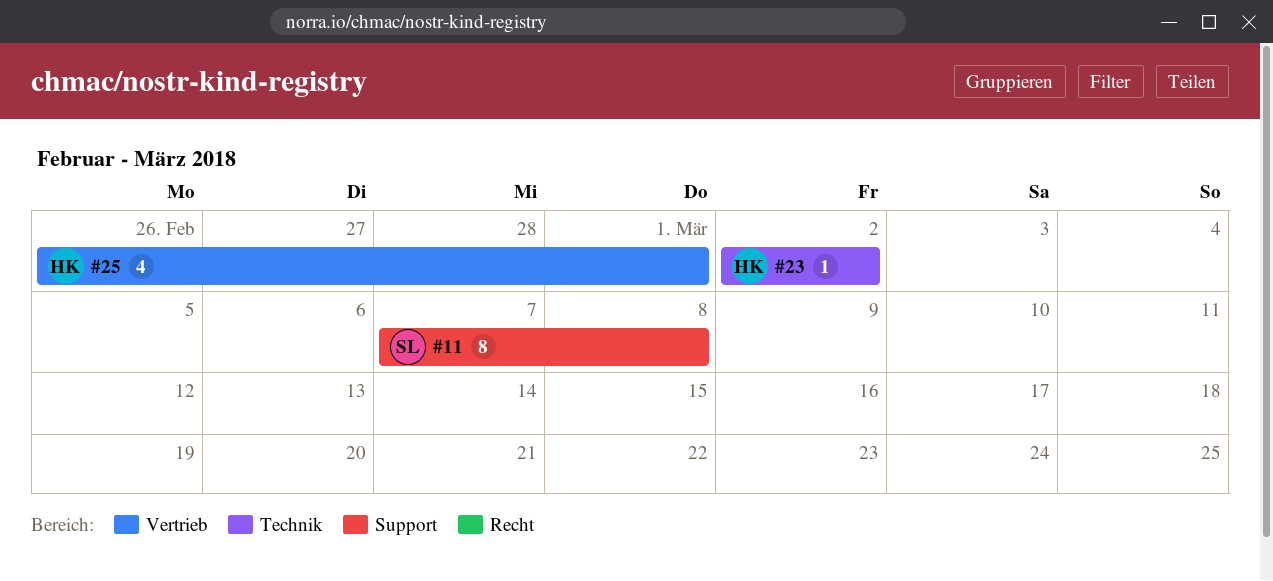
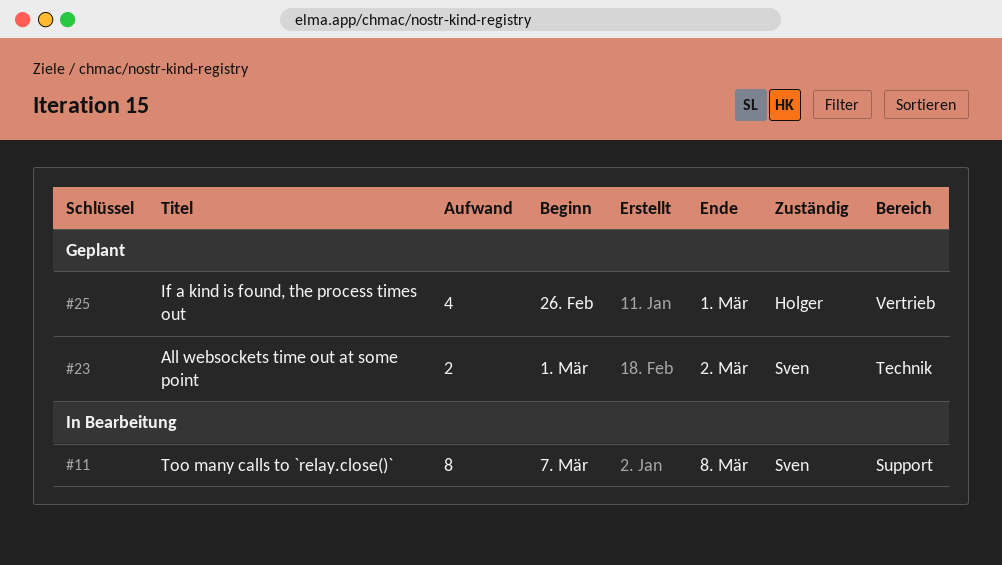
#23, owner: Holger -> Sven
#23, estimate: 1 -> 2
#23, start: Mar 2 -> Mar 1

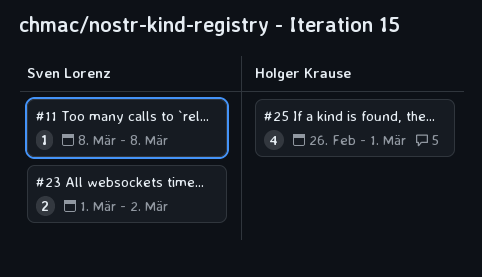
#11, estimate: 8 -> 1
#11, start: Mar 7 -> Mar 8

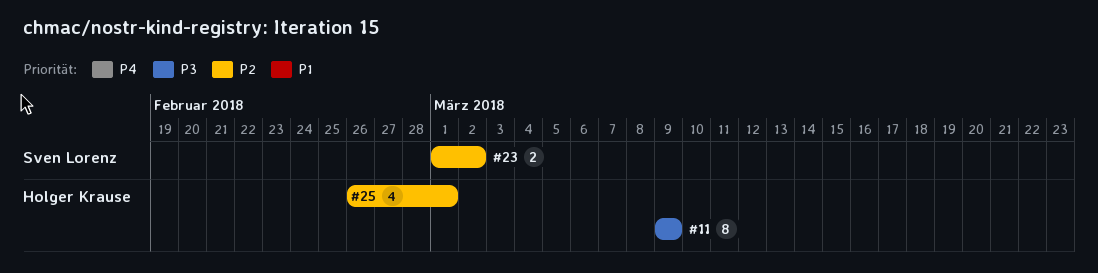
#11, owner: Sven Lorenz -> Holger Krause
#11, estimate: 1 -> 8
#11, start: Mar 8 -> Mar 9
#11, due: Mar 8 -> Mar 9

